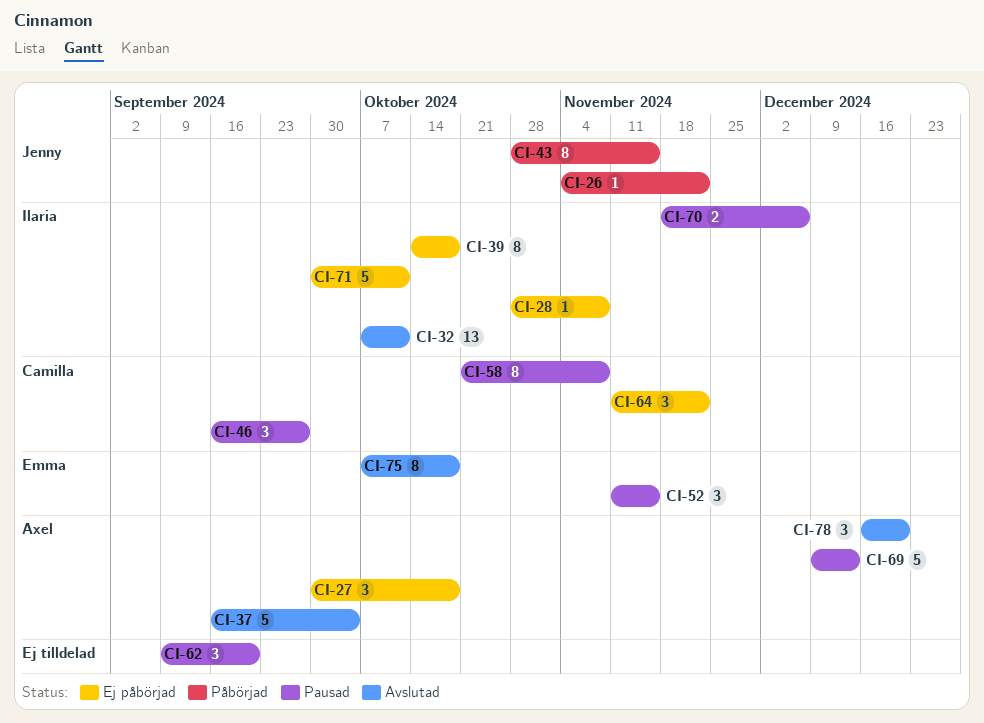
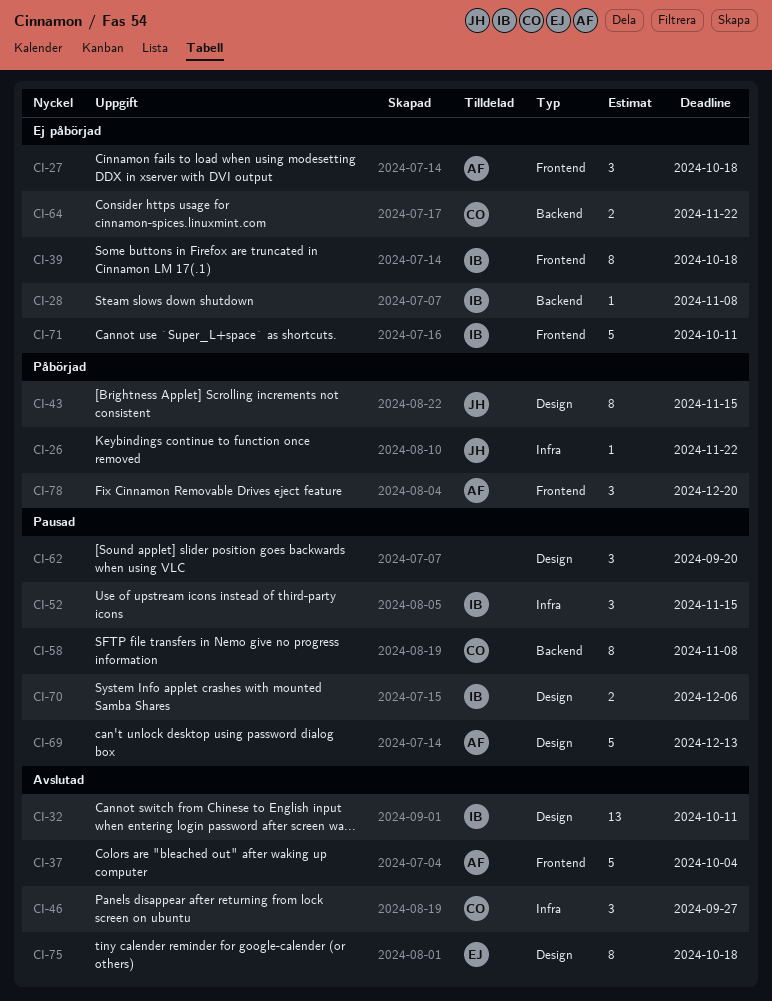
CI-46, status: Pausad -> Avslutad
CI-52, owner: Emma -> Ilaria
CI-64, estimate: 3 -> 2
CI-78, status: Avslutad -> Påbörjad

